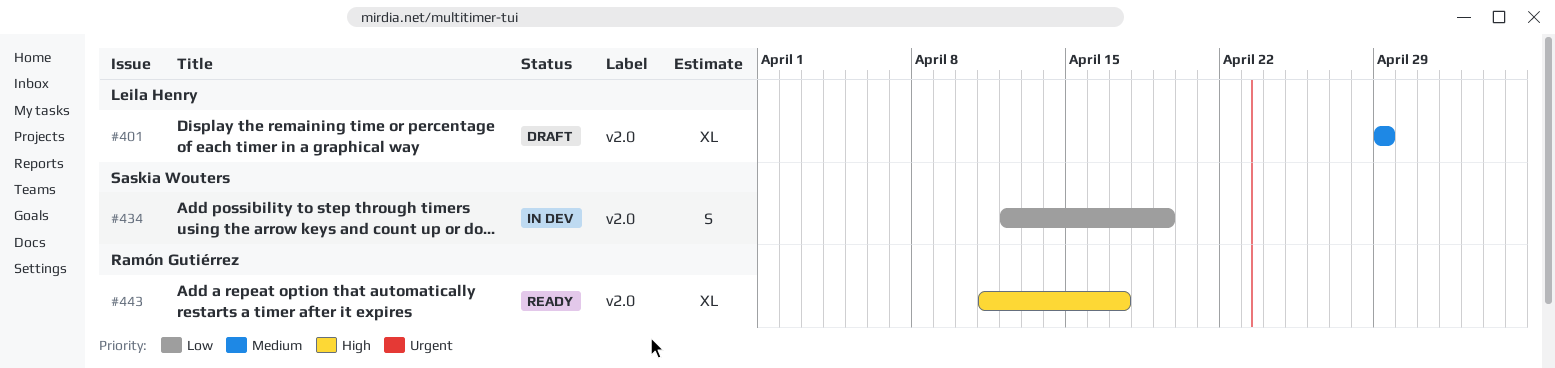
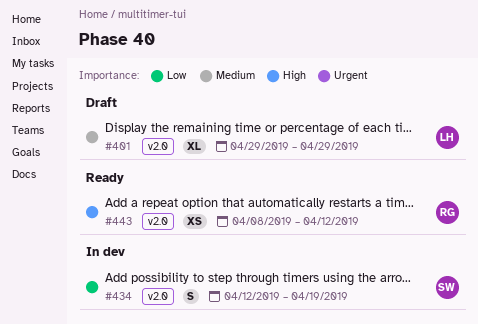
#443, estimate: XL -> XS
#443, start: Apr 11 -> Apr 8
#443, due: Apr 17 -> Apr 12

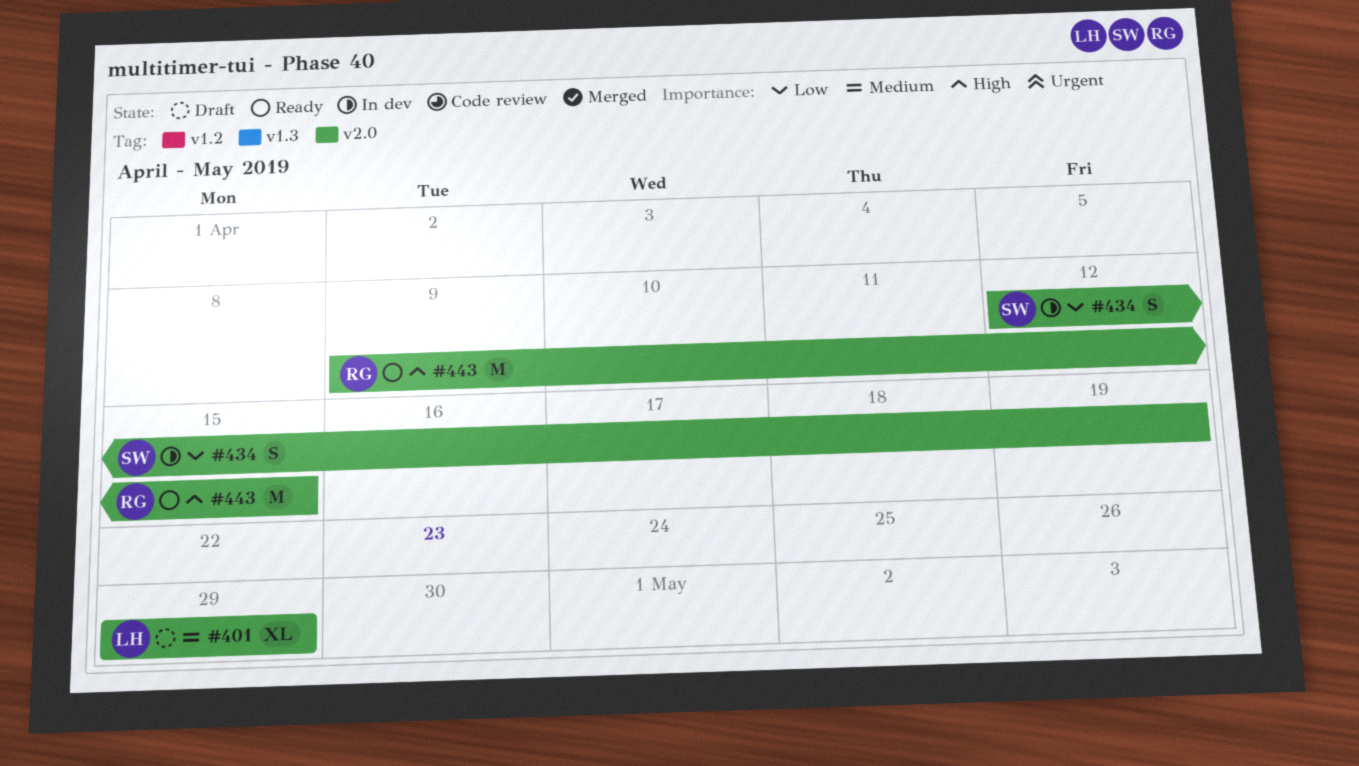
#443, estimate: XS -> M
#443, start: Apr 8 -> Apr 9
#443, due: Apr 12 -> Apr 15

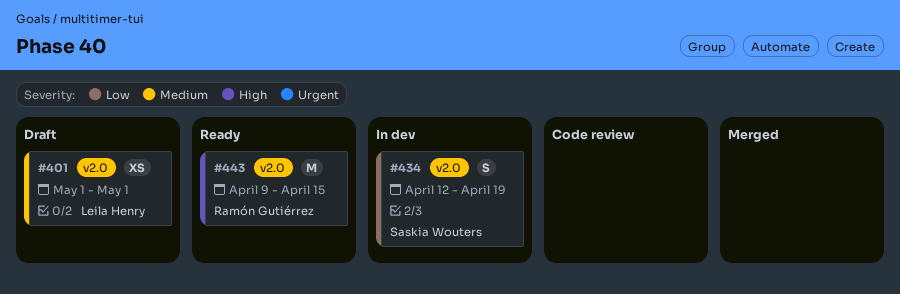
#401, estimate: XL -> XS
#401, start: Apr 29 -> May 1
#401, due: Apr 29 -> May 1

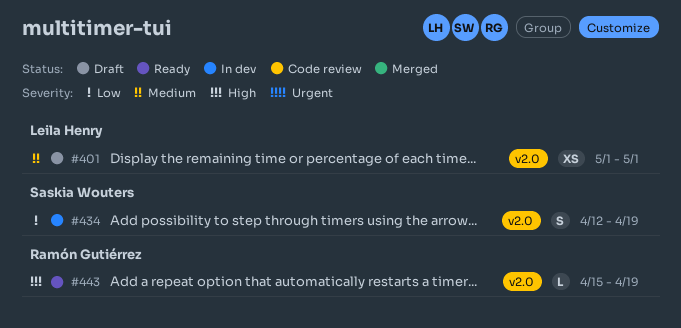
#443, estimate: M -> L
#443, start: Apr 9 -> Apr 15
#443, due: Apr 15 -> Apr 19

